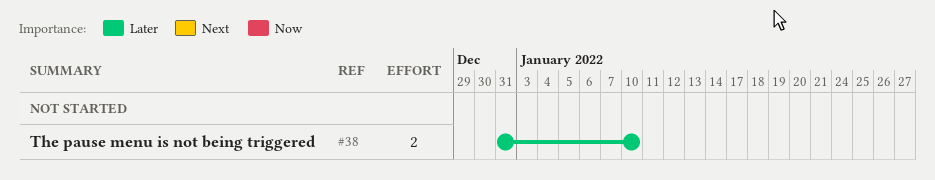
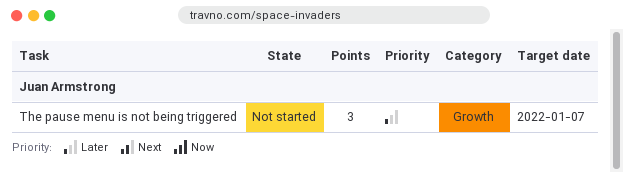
The pause menu is not being triggered, estimate: 2 -> 3
The pause menu is not being triggered, due: Jan 10 -> Jan 7

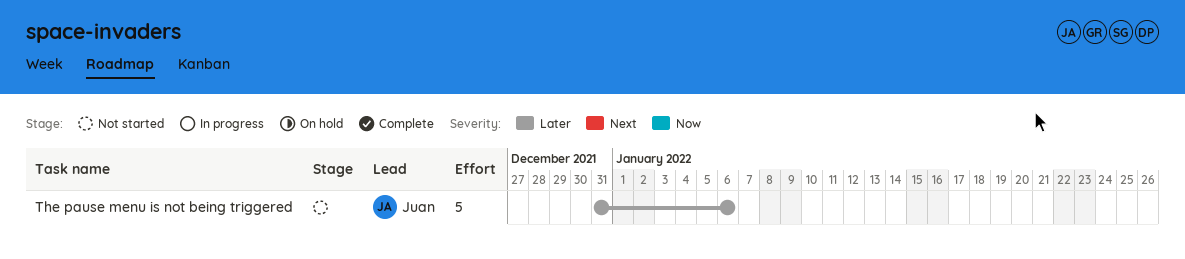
The pause menu is not being triggered, estimate: 3 -> 5
The pause menu is not being triggered, due: Jan 7 -> Jan 6

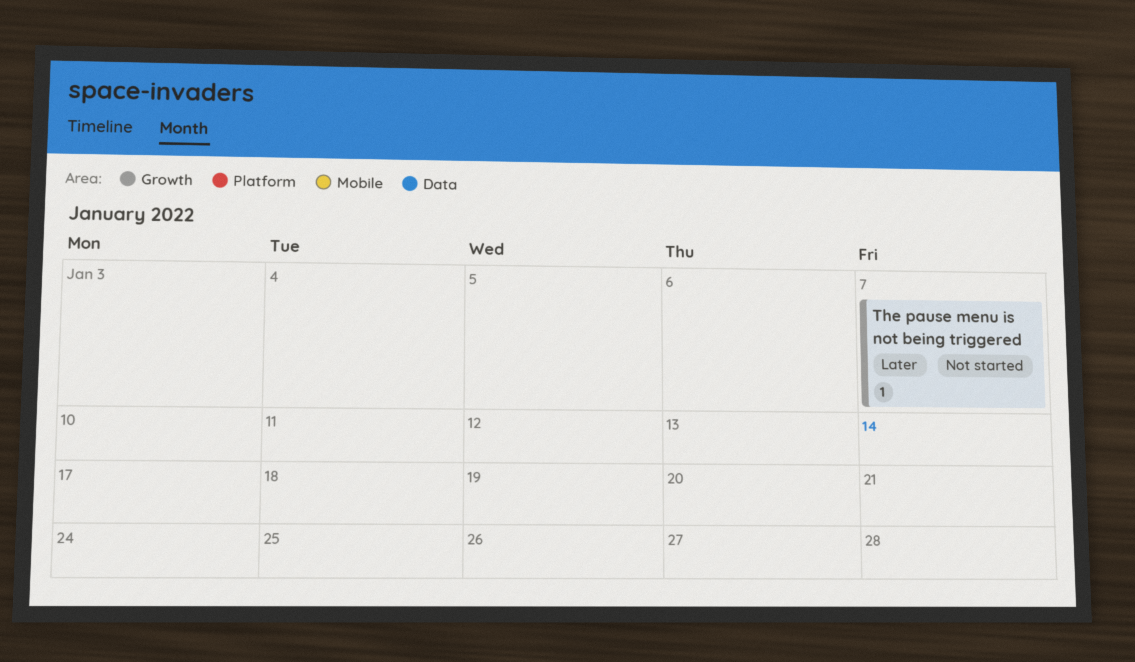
The pause menu is not being triggered, estimate: 5 -> 1
The pause menu is not being triggered, due: Jan 6 -> Jan 7

